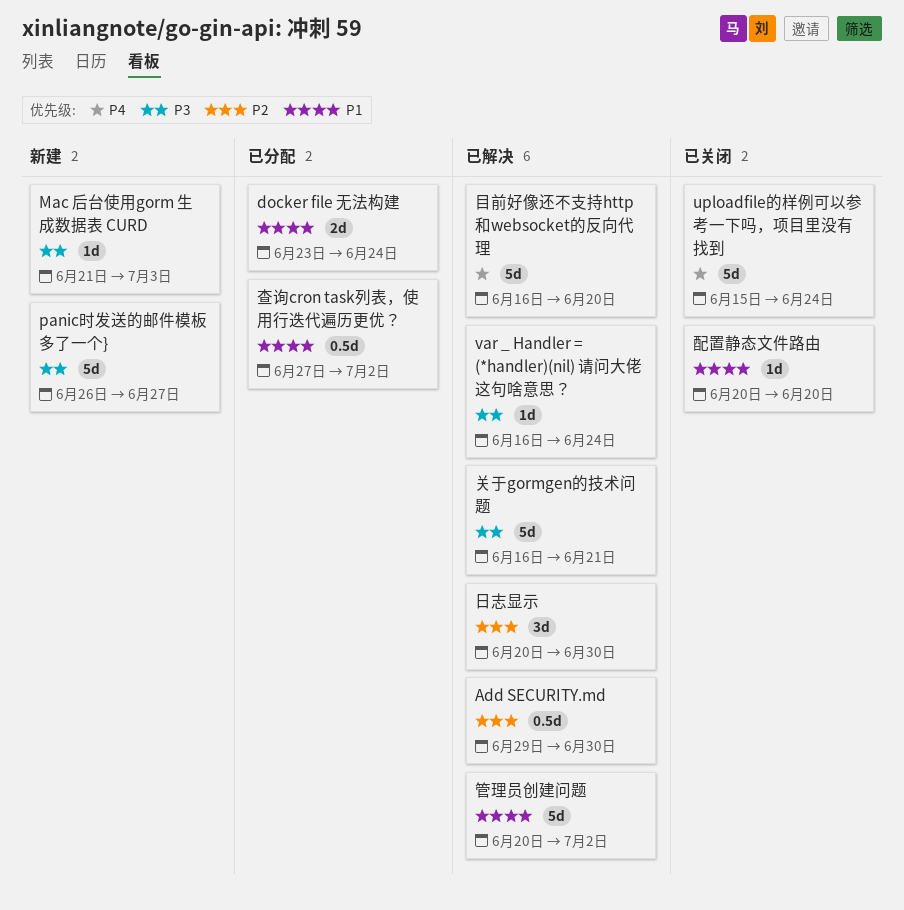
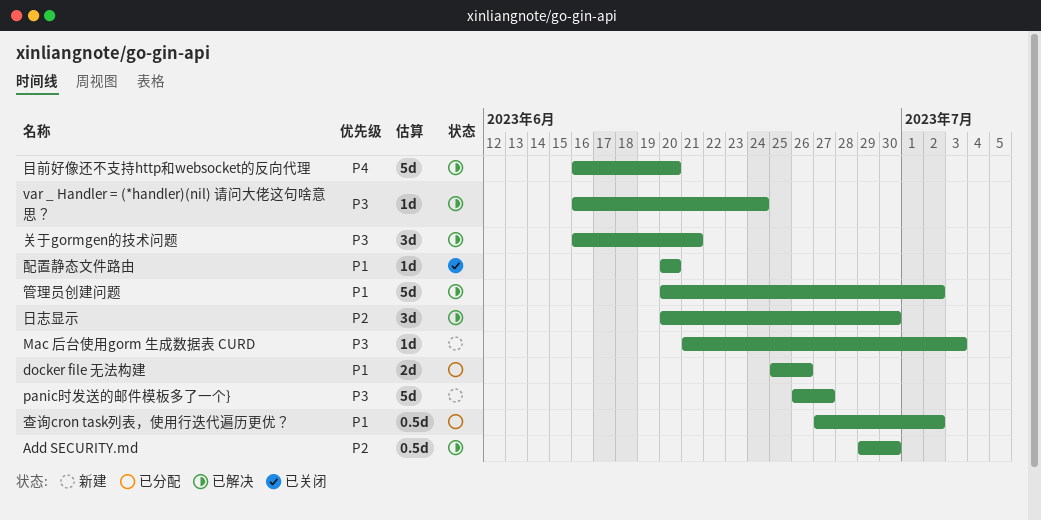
docker file 无法构建, start: Jun 23 -> Jun 25
docker file 无法构建, due: Jun 24 -> Jun 26
uploadfile的样例可以参考一下吗，项目里没有找到: present -> none
关于gormgen的技术问题, estimate: 5d -> 3d

